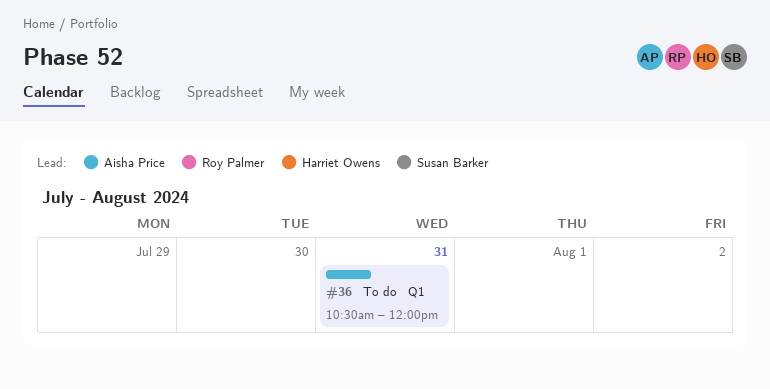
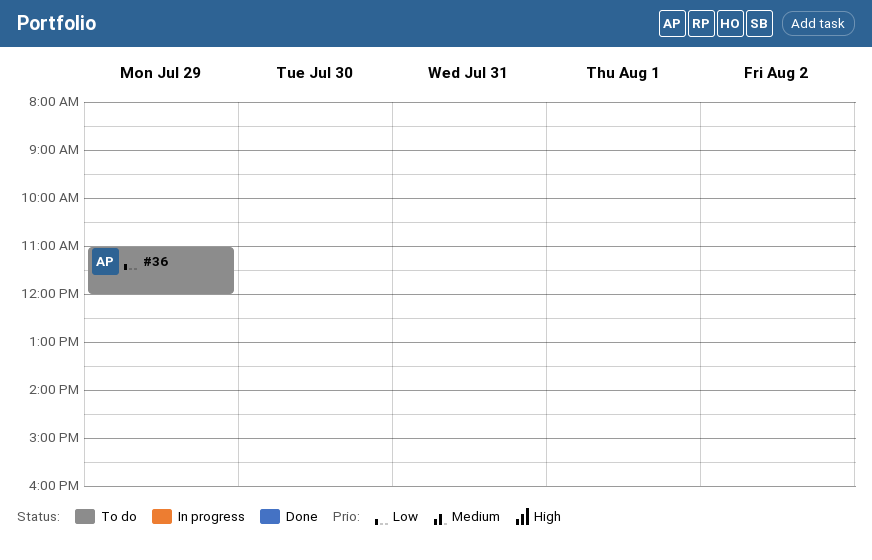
#36, day: Jul 31 -> Jul 29
#36, begins: 10:30 -> 11:00

